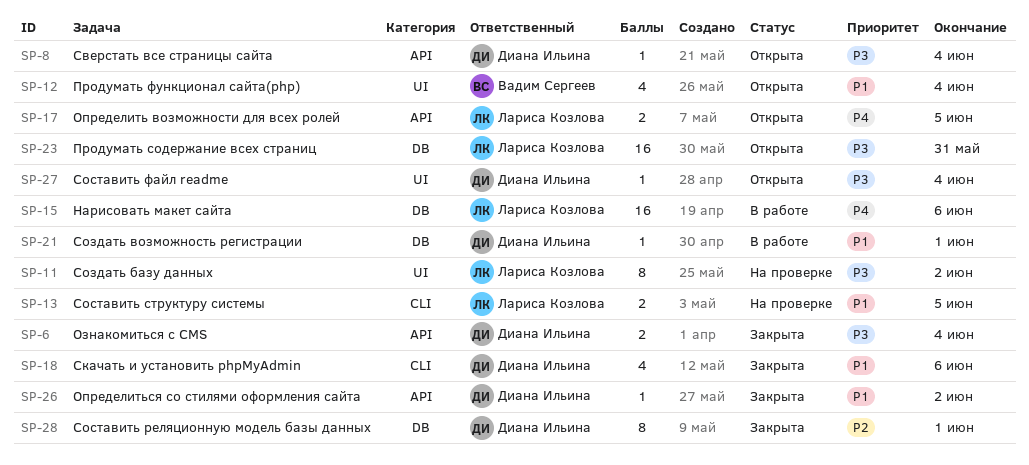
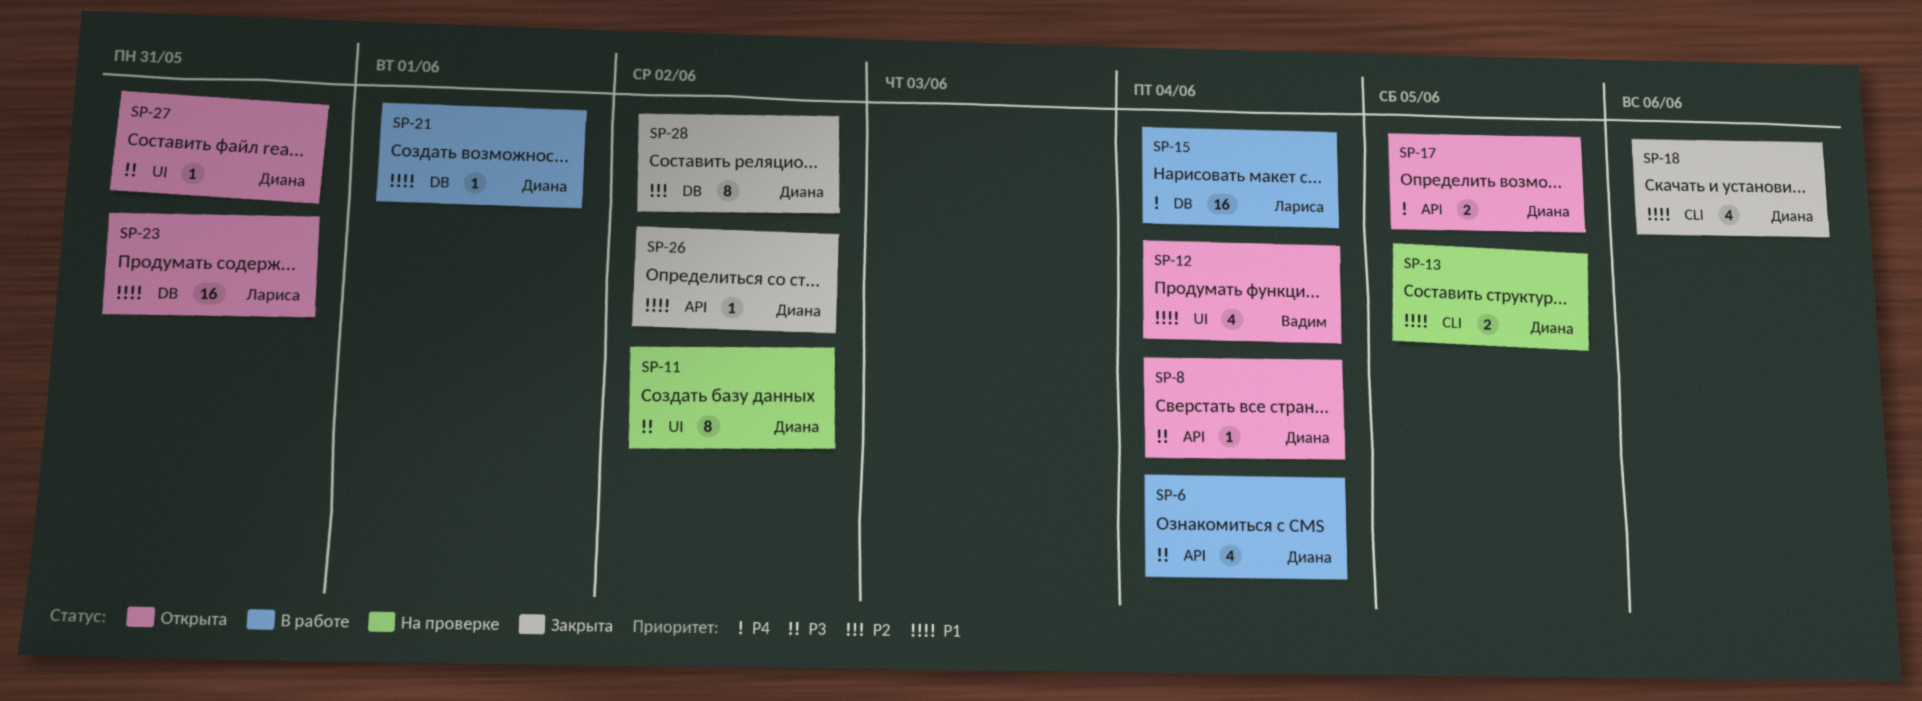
SP-6, status: Закрыта -> В работе
SP-6, estimate: 2 -> 4
SP-11, owner: Лариса Козлова -> Диана Ильина
SP-13, owner: Лариса Козлова -> Диана Ильина
SP-15, due: Jun 6 -> Jun 4
SP-17, owner: Лариса Козлова -> Диана Ильина
SP-23, priority: P3 -> P1
SP-27, due: Jun 4 -> May 31
SP-28, due: Jun 1 -> Jun 2

